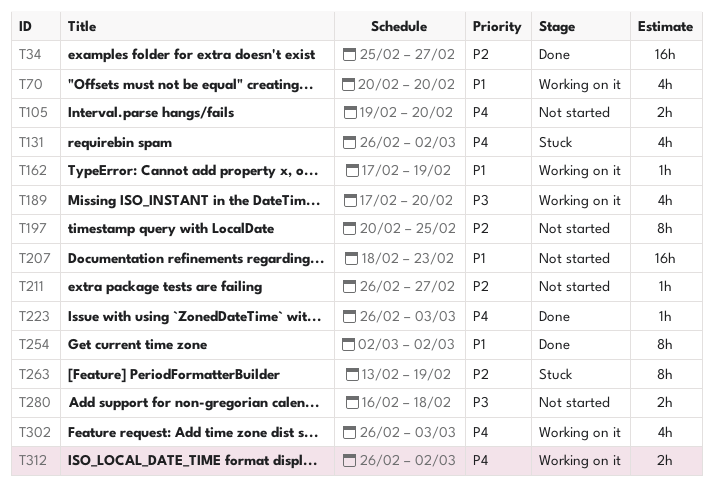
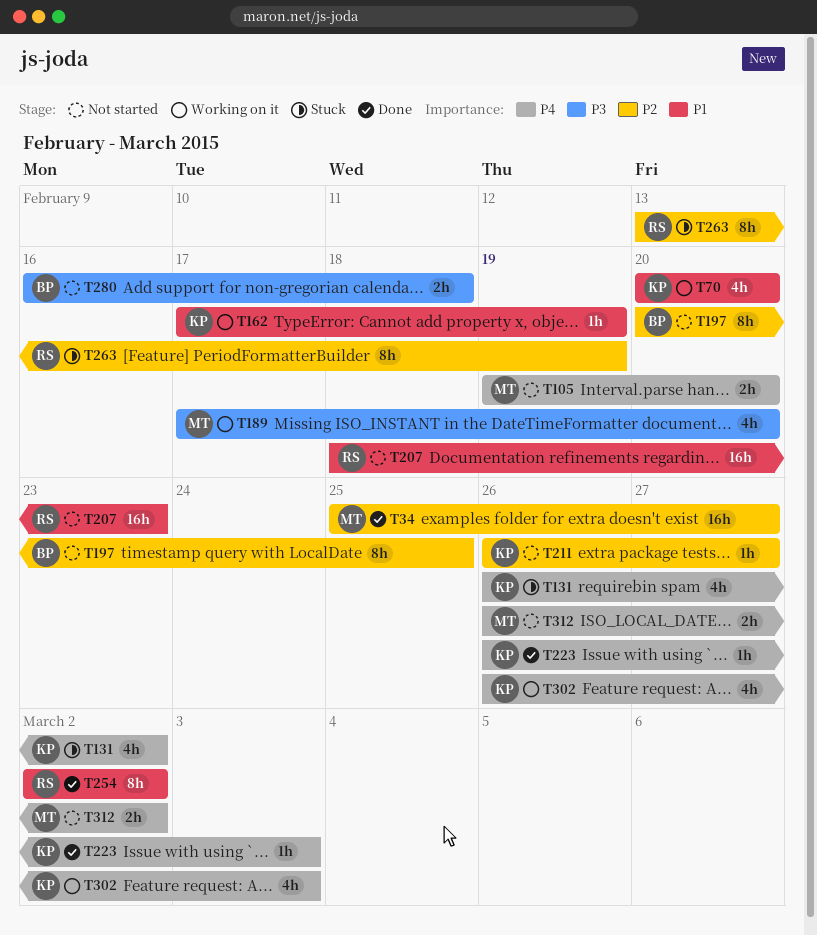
T312, status: Working on it -> Not started

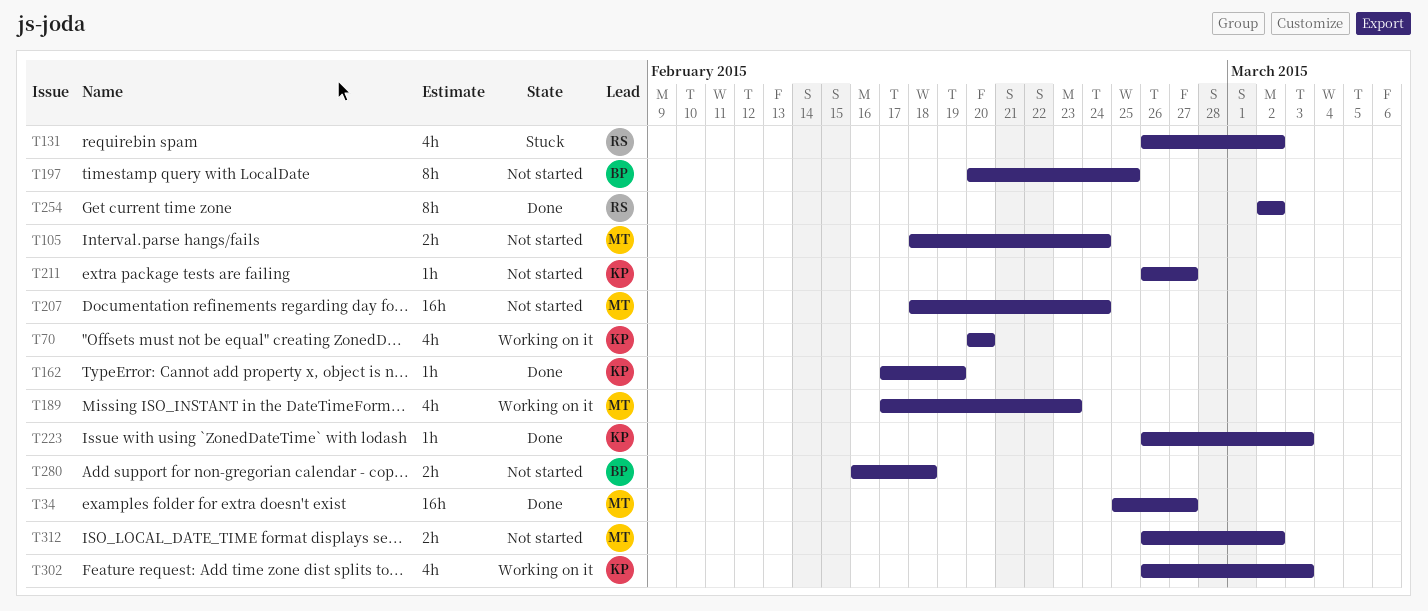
T105, start: Feb 19 -> Feb 18
T105, due: Feb 20 -> Feb 24
T131, owner: KP -> RS
T162, status: Working on it -> Done
T189, due: Feb 20 -> Feb 23
T207, owner: RS -> MT
T207, due: Feb 23 -> Feb 24
T263: present -> none

